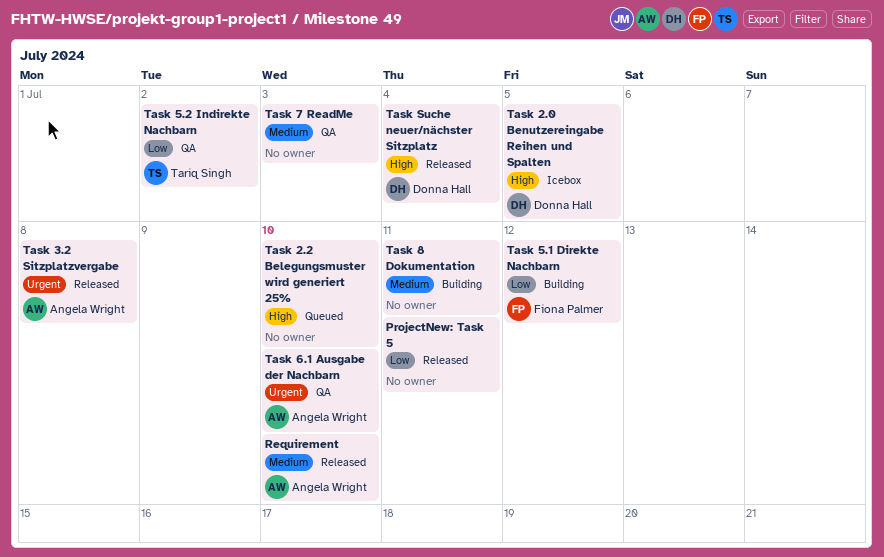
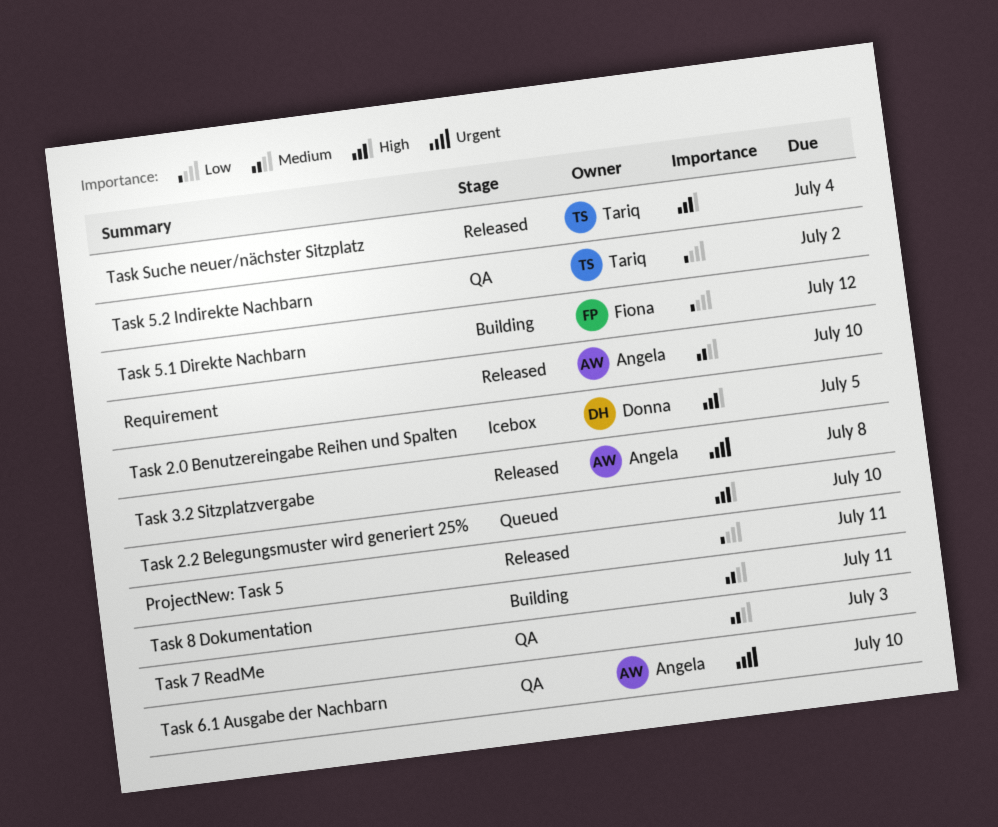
Task Suche neuer/nächster Sitzplatz, owner: Donna Hall -> Tariq Singh

